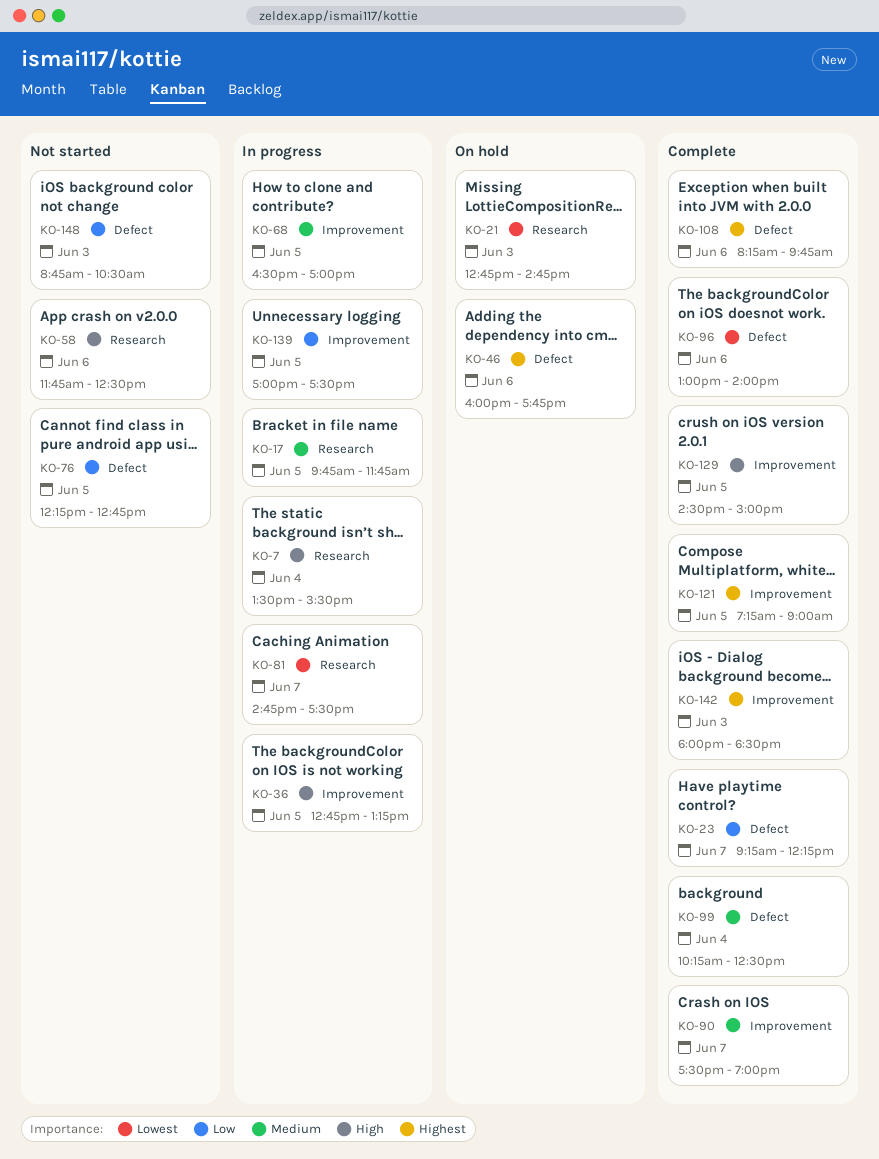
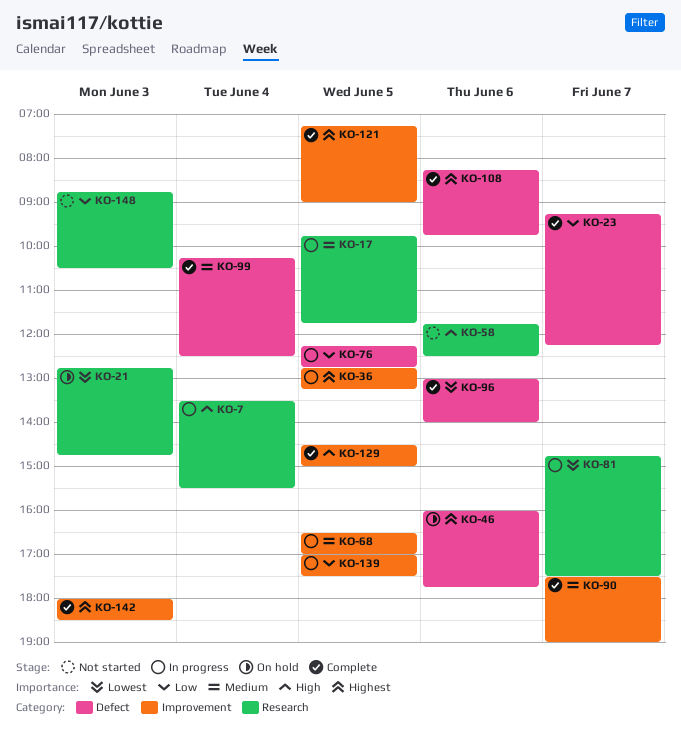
KO-36, priority: High -> Highest
KO-76, status: Not started -> In progress
KO-148, label: Defect -> Research

